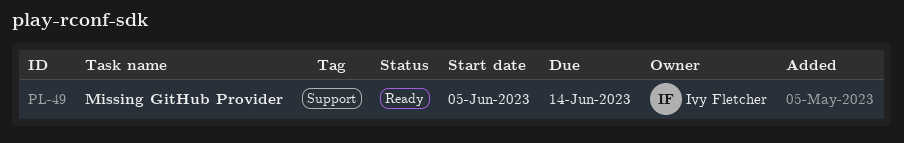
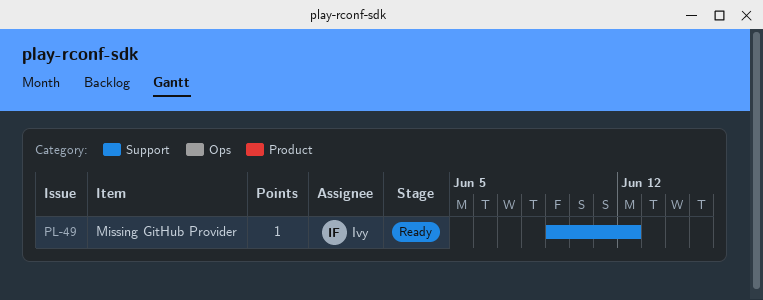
PL-49, start: Jun 5 -> Jun 9
PL-49, due: Jun 14 -> Jun 12

